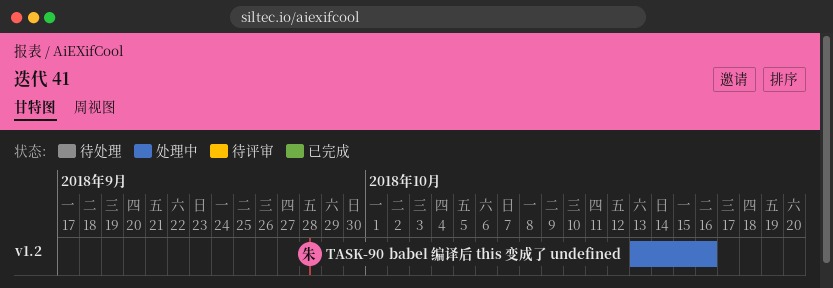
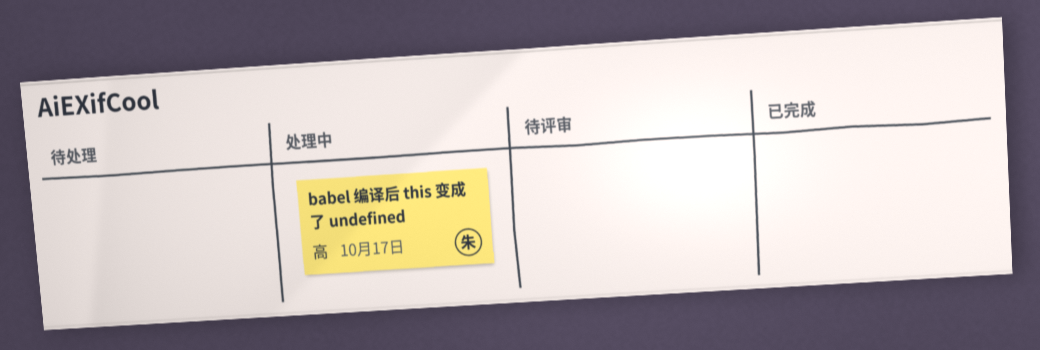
babel 编译后 this 变成了 undefined, due: Oct 16 -> Oct 17

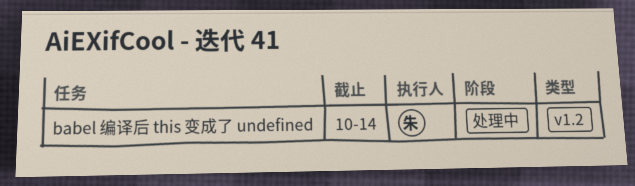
babel 编译后 this 变成了 undefined, due: Oct 17 -> Oct 14

